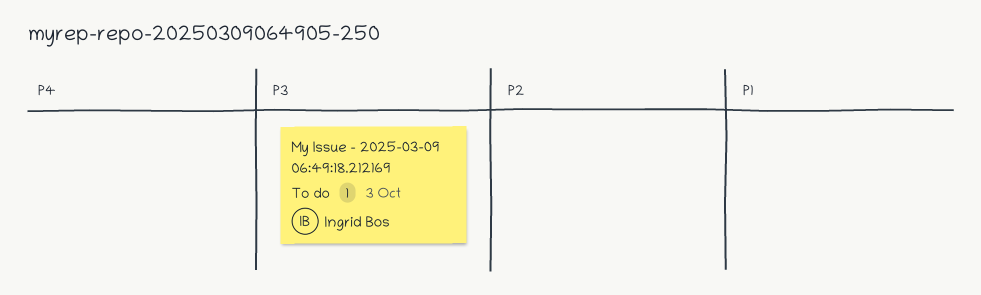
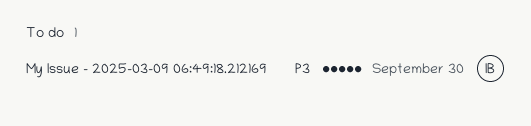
My Issue - 2025-03-09 06:49:18.212169, estimate: 1 -> 5
My Issue - 2025-03-09 06:49:18.212169, due: Oct 3 -> Sep 30

